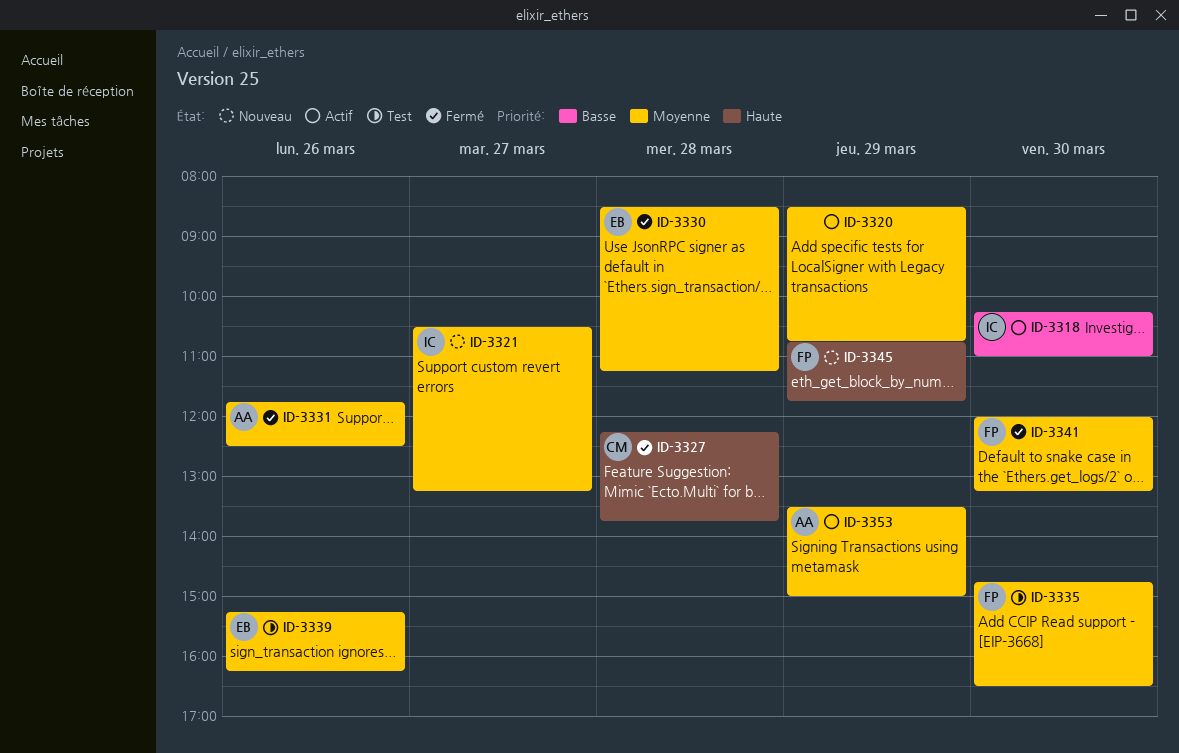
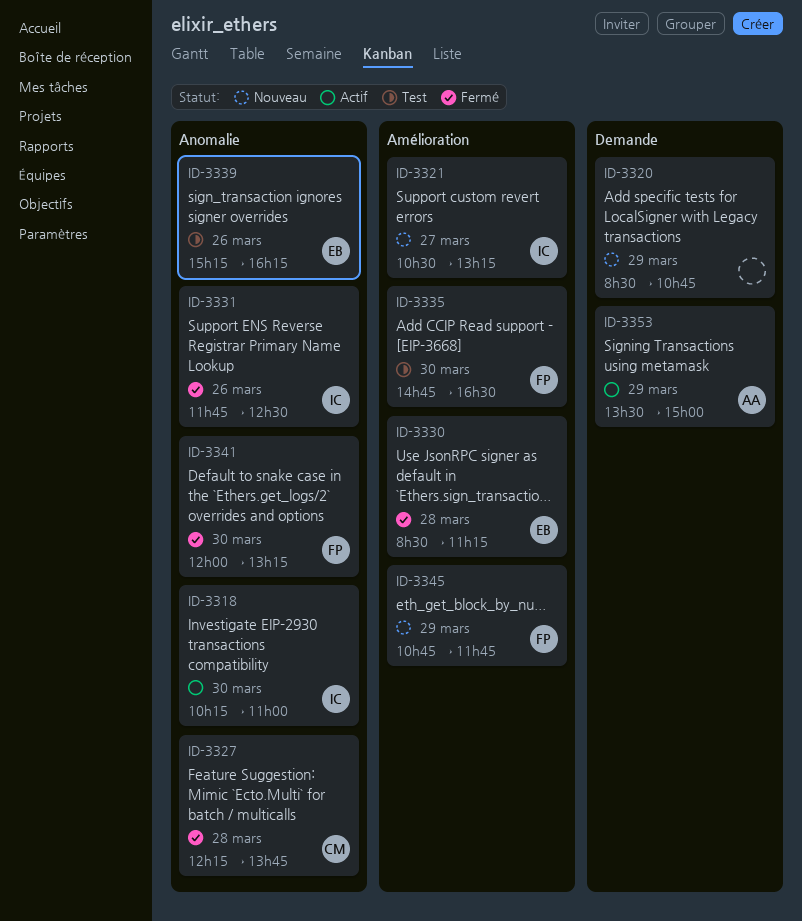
ID-3320, status: Actif -> Nouveau
ID-3331, owner: AA -> IC

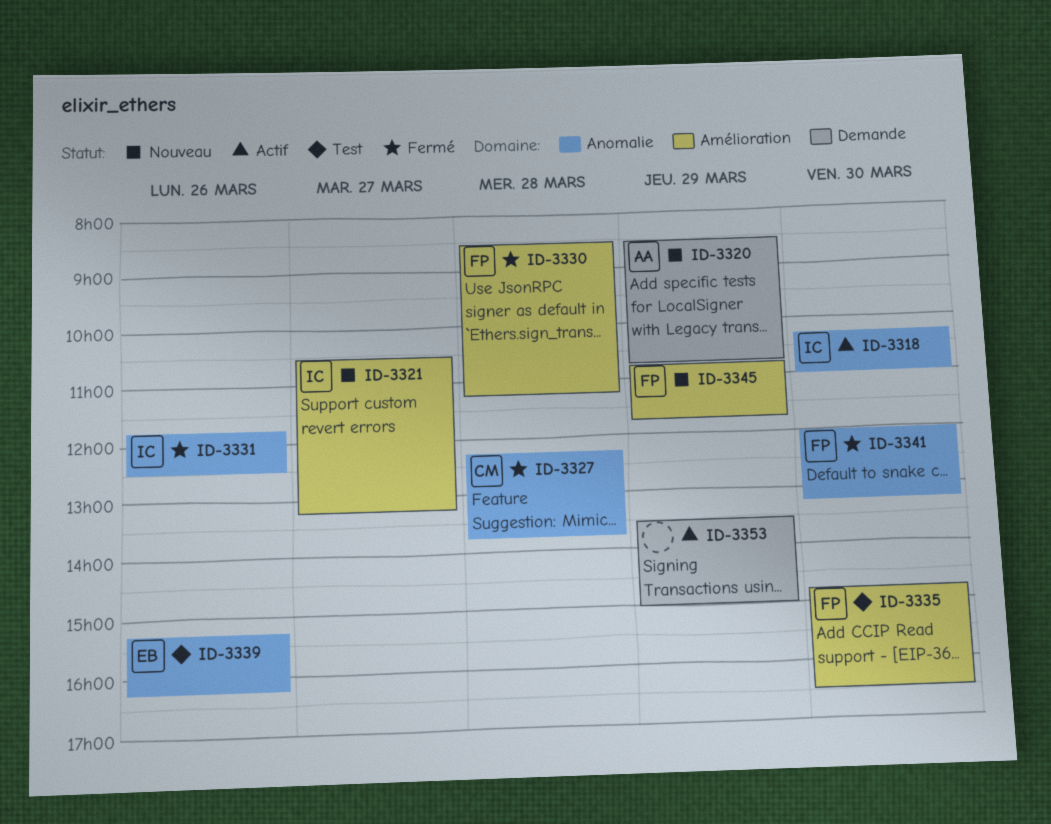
ID-3320, owner: none -> AA
ID-3330, owner: EB -> FP
ID-3353, owner: AA -> none

